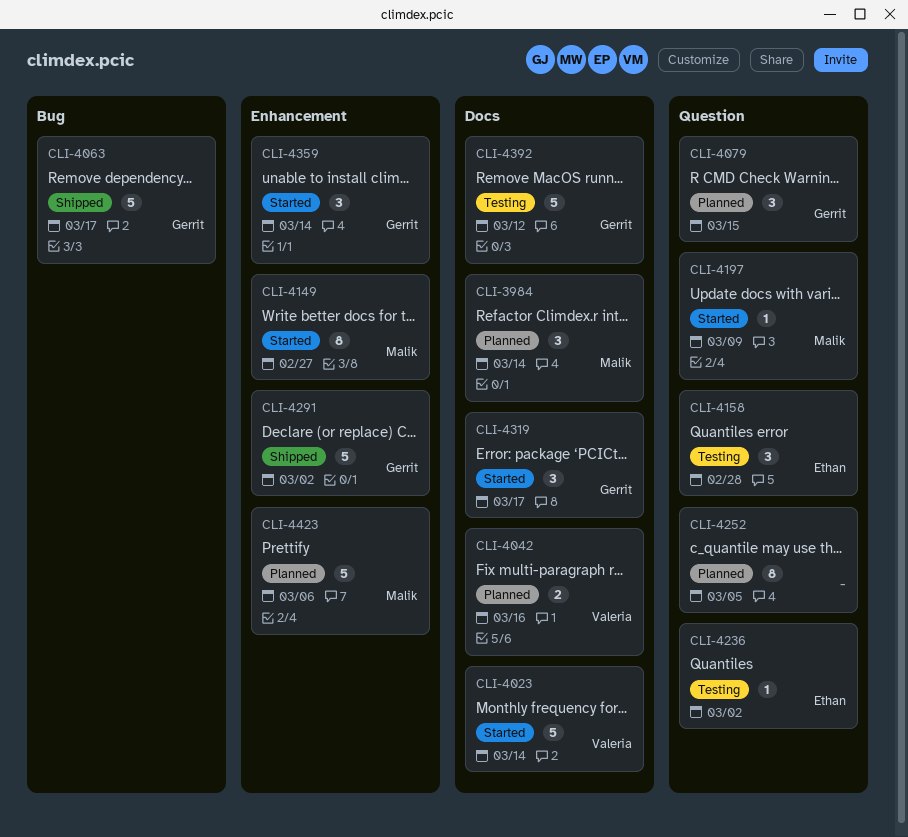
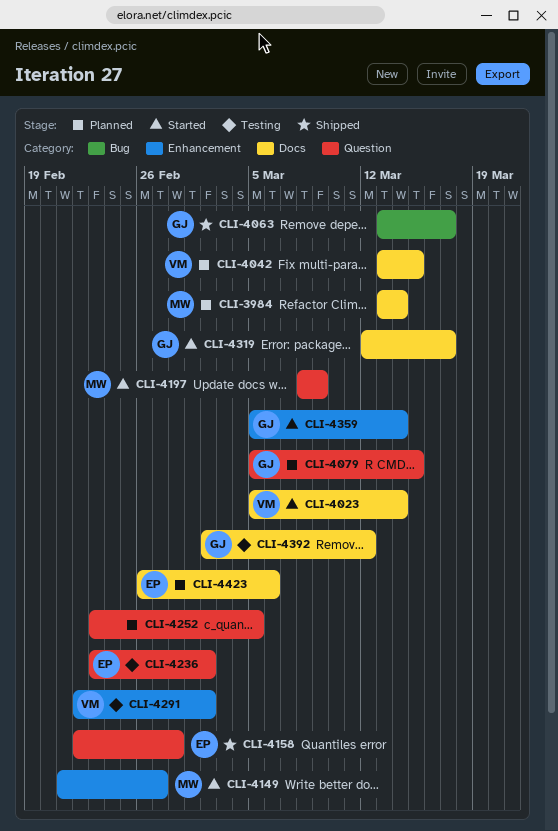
CLI-4042, due: Mar 16 -> Mar 15
CLI-4158, status: Testing -> Shipped
CLI-4291, status: Shipped -> Testing
CLI-4291, owner: Gerrit -> Valeria
CLI-4423, owner: Malik -> Ethan
CLI-4423, label: Enhancement -> Docs

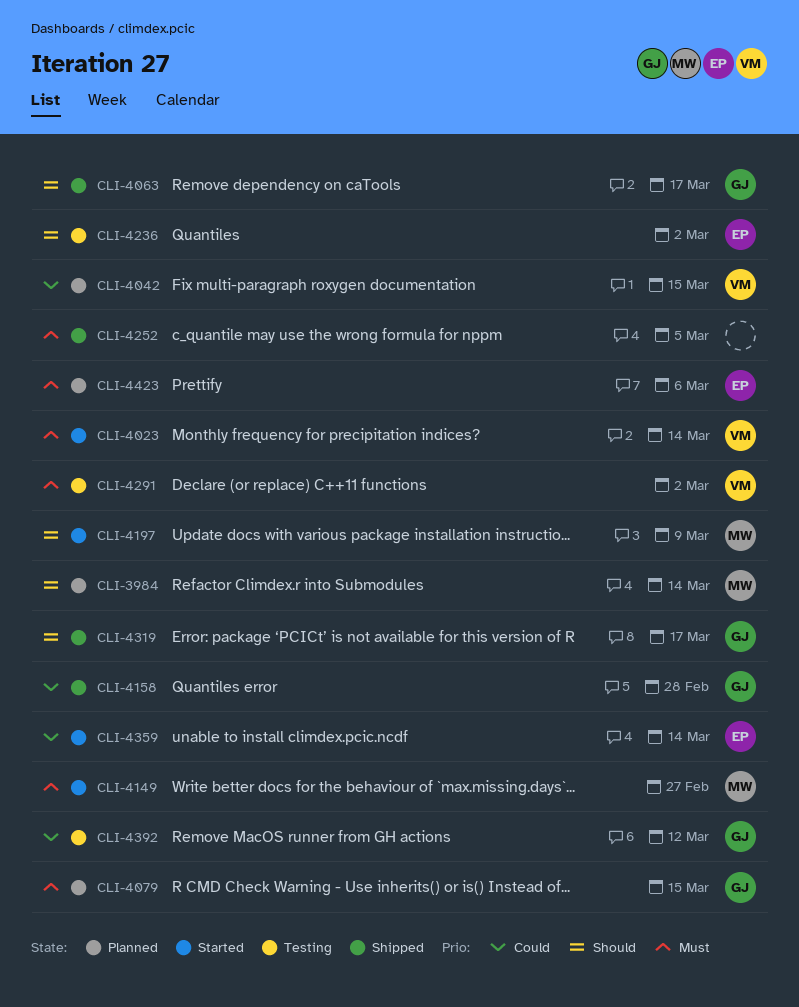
CLI-4158, owner: EP -> GJ
CLI-4252, status: Planned -> Shipped
CLI-4319, status: Started -> Shipped
CLI-4359, owner: GJ -> EP

